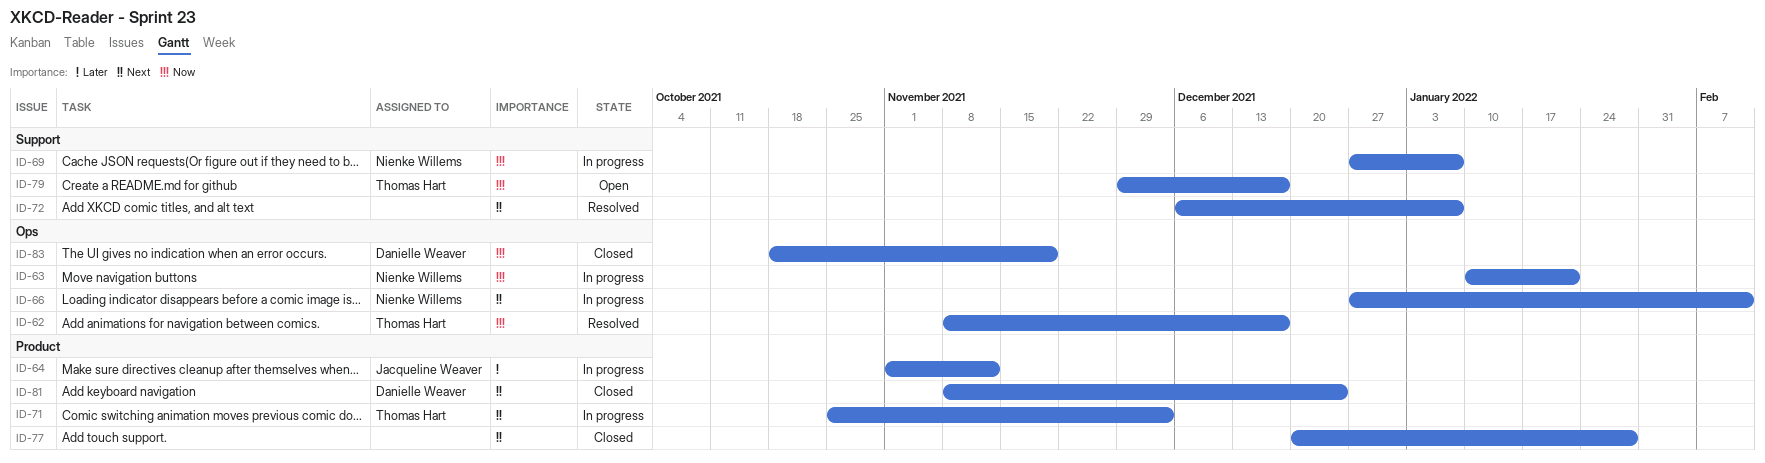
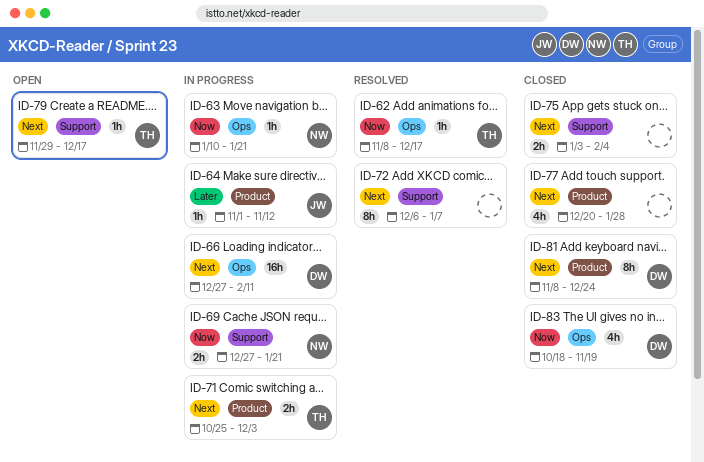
ID-66, owner: Nienke Willems -> Danielle Weaver
ID-69, due: Jan 7 -> Jan 21
ID-75: none -> present
ID-79, priority: Now -> Next

